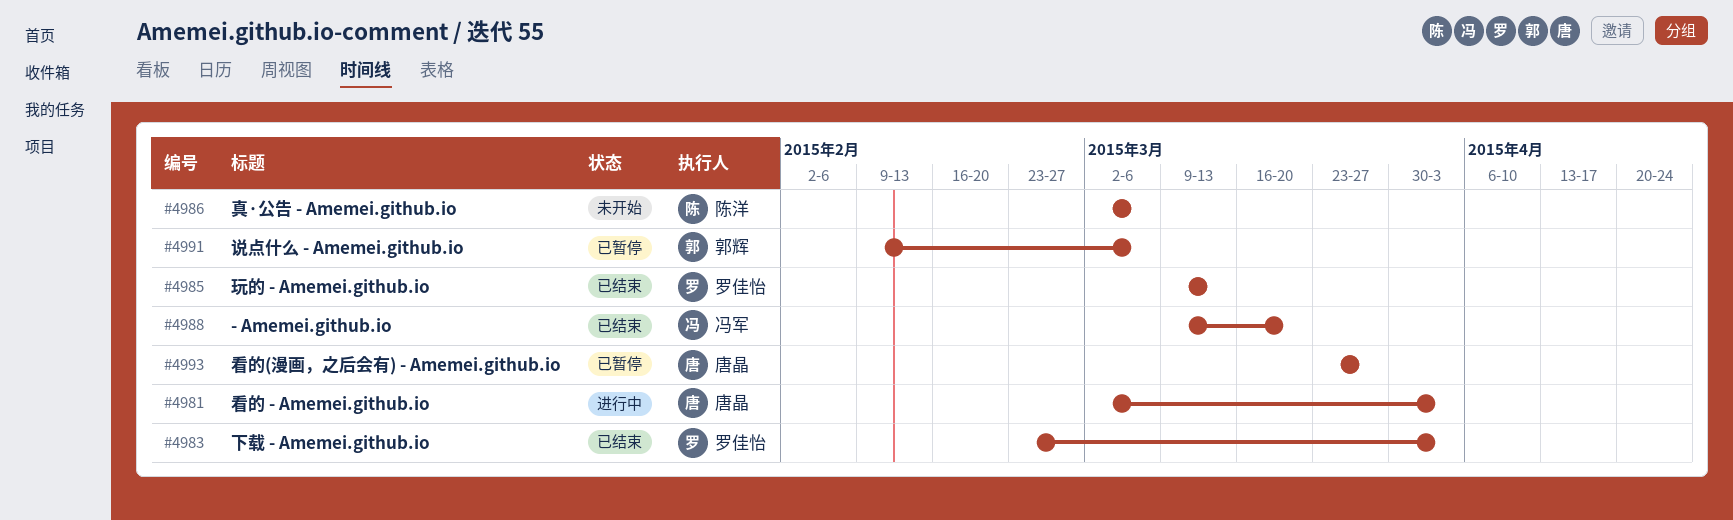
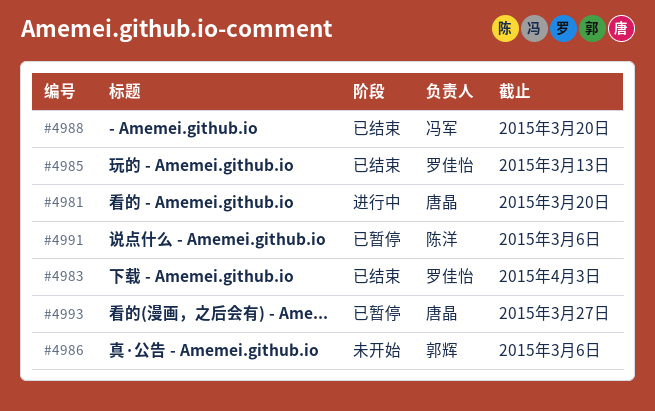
#4981, due: Apr 3 -> Mar 20
#4986, owner: 陈洋 -> 郭辉
#4991, owner: 郭辉 -> 陈洋

